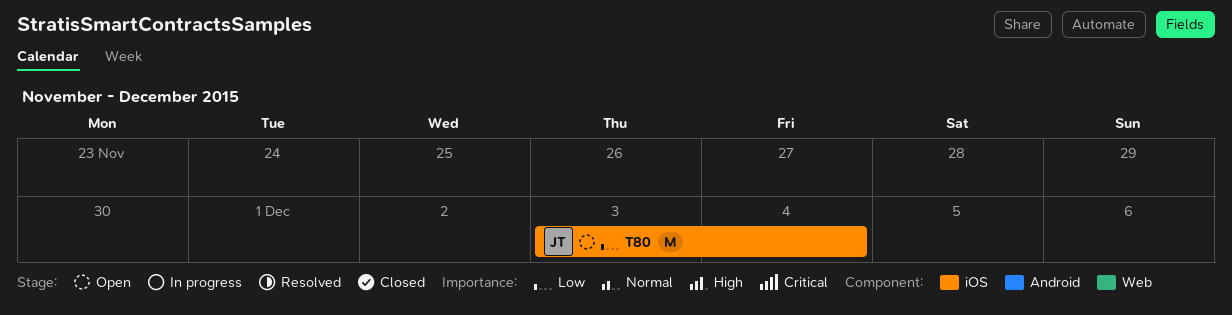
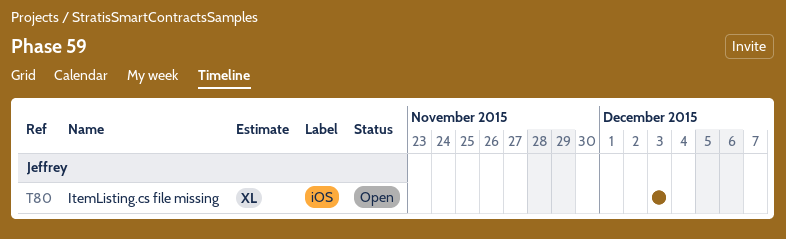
T80, estimate: M -> XL
T80, due: Dec 4 -> Dec 3

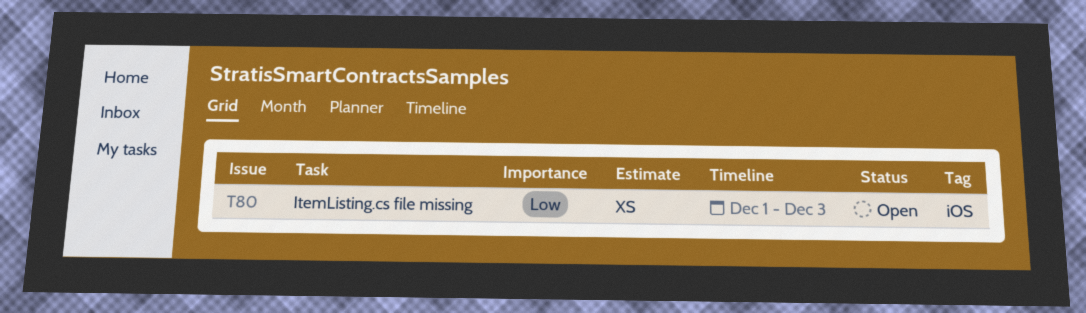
T80, estimate: XL -> XS
T80, start: Dec 3 -> Dec 1

